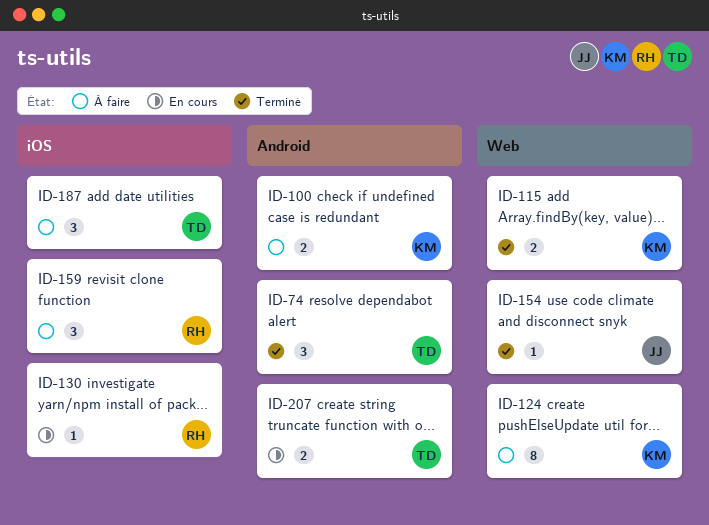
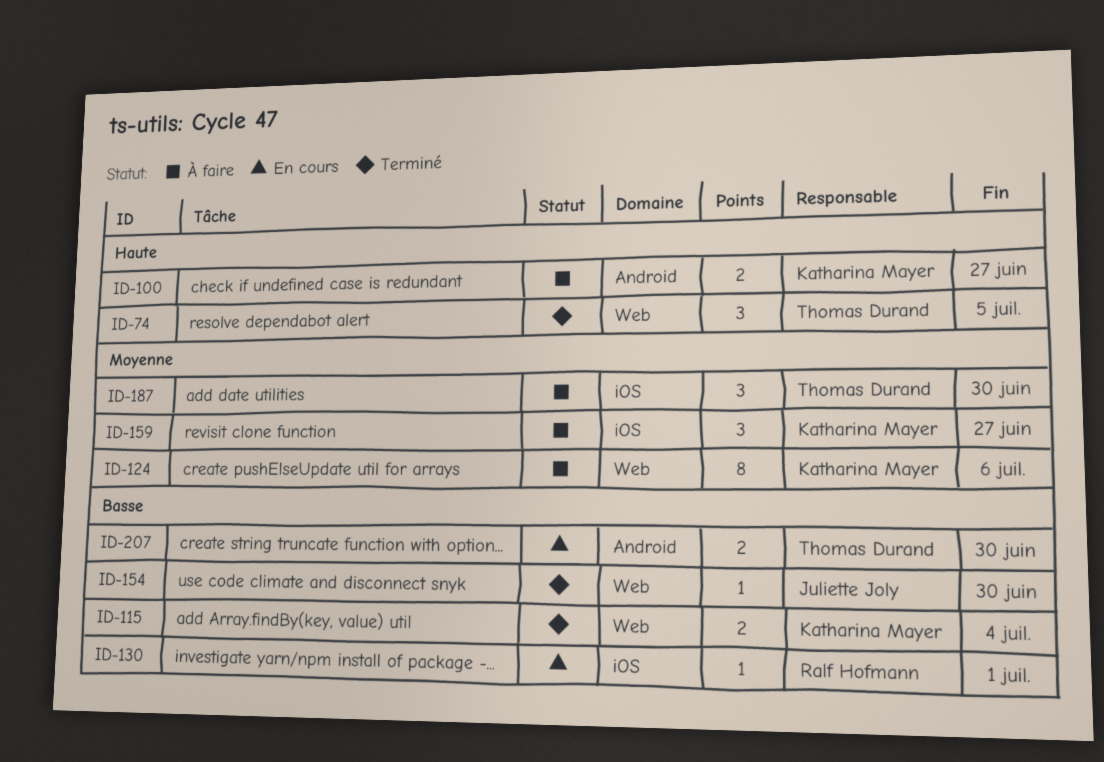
ID-74, label: Android -> Web
ID-159, owner: Ralf Hofmann -> Katharina Mayer

